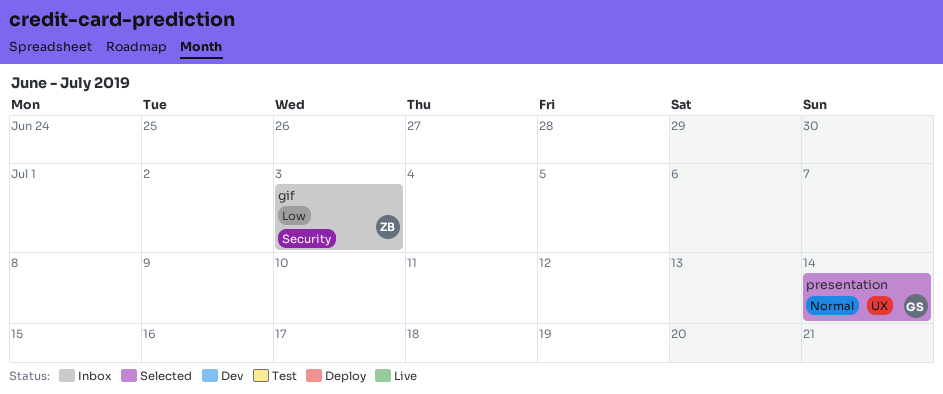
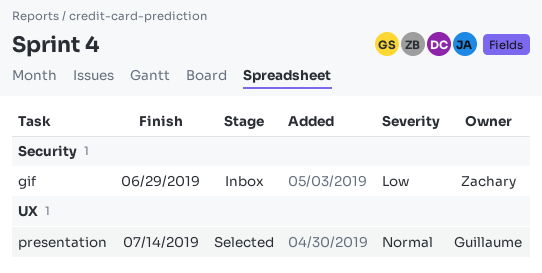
gif, due: Jul 3 -> Jun 29

